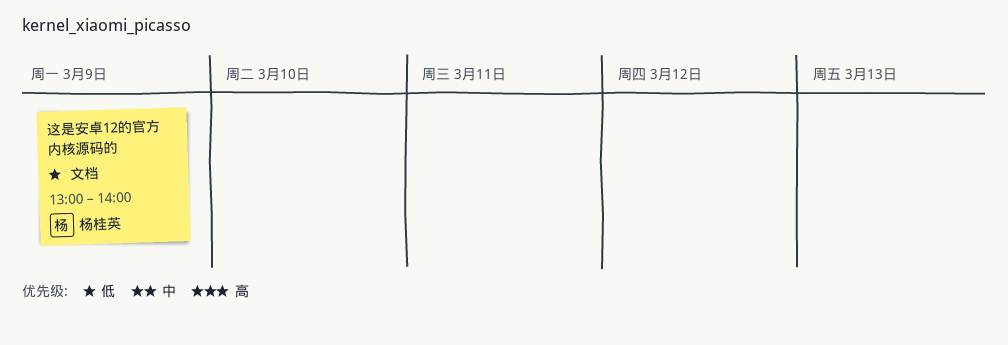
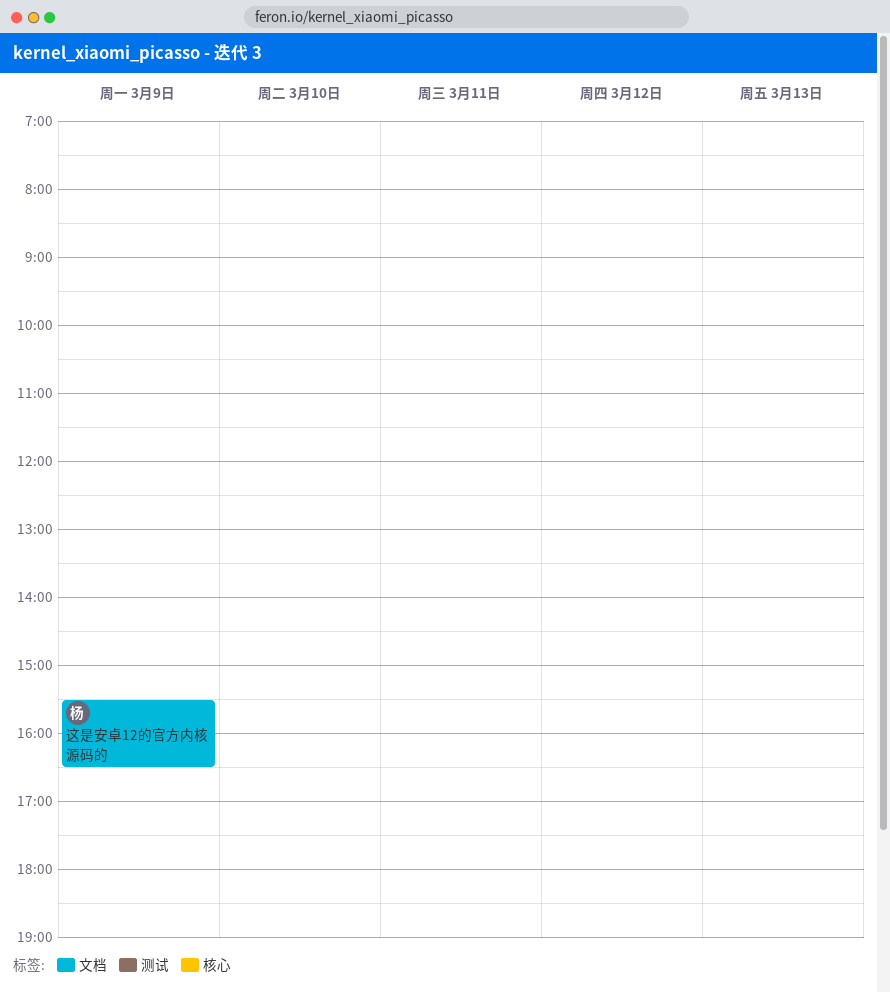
这是安卓12的官方内核源码的, begins: 13:00 -> 15:30
这是安卓12的官方内核源码的, ends: 14:00 -> 16:30

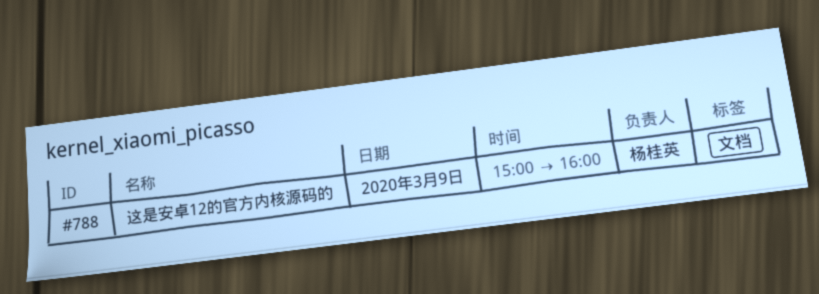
这是安卓12的官方内核源码的, begins: 15:30 -> 15:00
这是安卓12的官方内核源码的, ends: 16:30 -> 16:00

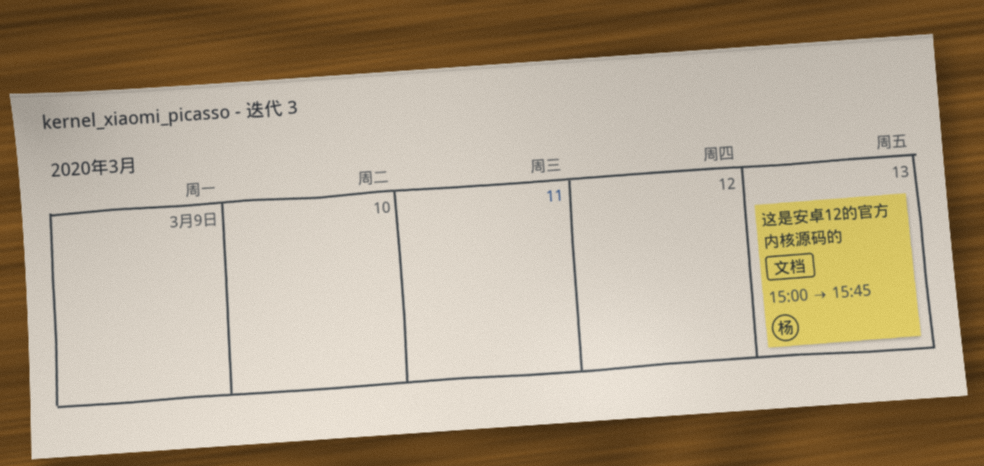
这是安卓12的官方内核源码的, day: Mar 9 -> Mar 13
这是安卓12的官方内核源码的, ends: 16:00 -> 15:45

